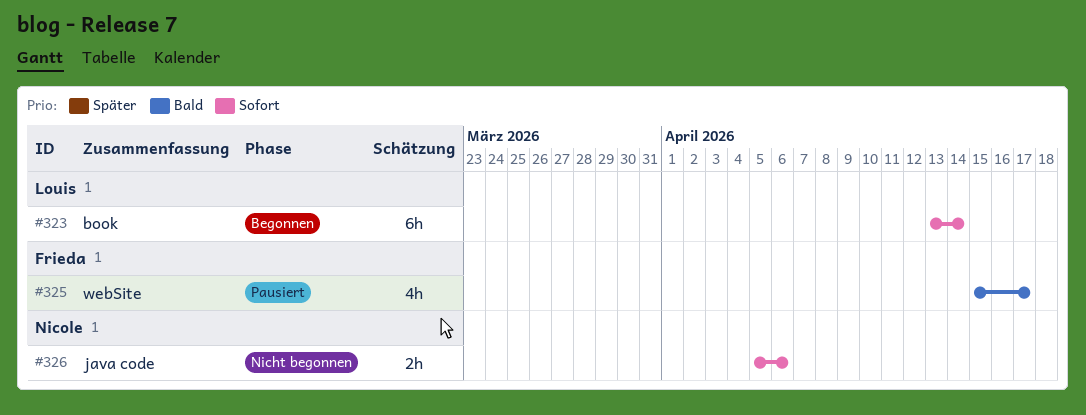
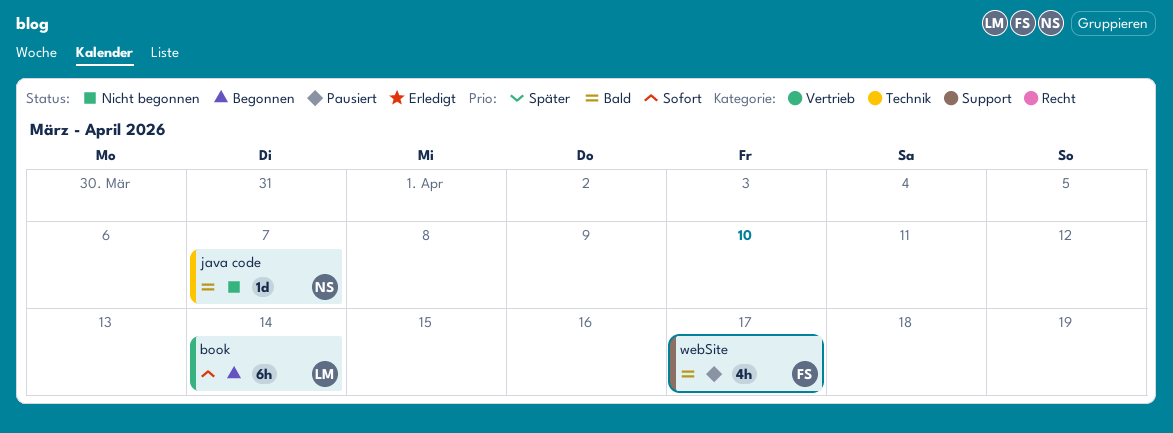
java code, priority: Sofort -> Bald
java code, estimate: 2h -> 1d
java code, due: Apr 6 -> Apr 7

